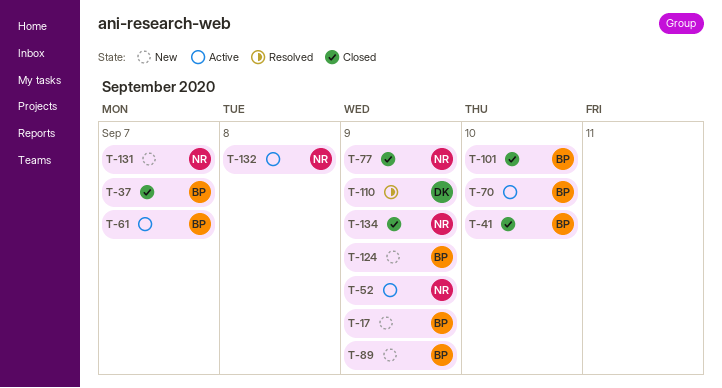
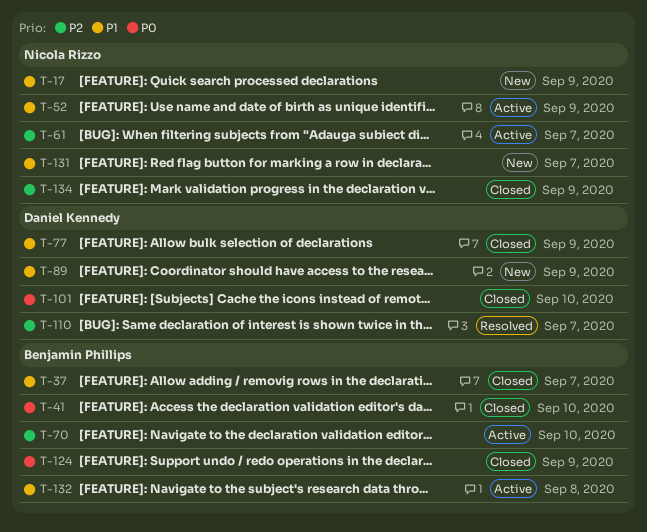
T-17, owner: Benjamin Phillips -> Nicola Rizzo
T-61, owner: Benjamin Phillips -> Nicola Rizzo
T-77, owner: Nicola Rizzo -> Daniel Kennedy
T-89, owner: Benjamin Phillips -> Daniel Kennedy
T-101, owner: Benjamin Phillips -> Daniel Kennedy
T-110, due: Sep 9 -> Sep 7
T-124, status: New -> Closed
T-132, owner: Nicola Rizzo -> Benjamin Phillips

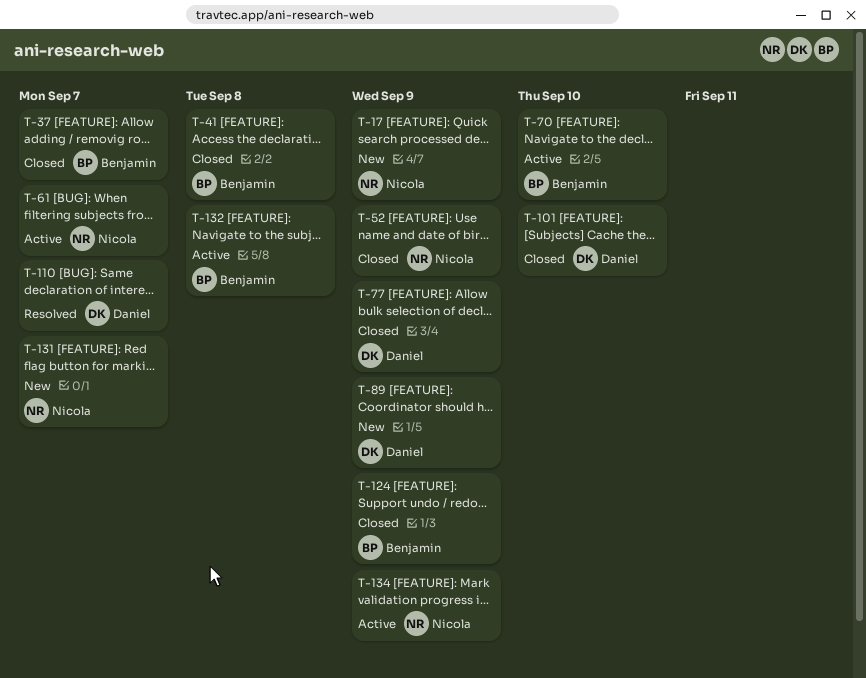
T-41, due: Sep 10 -> Sep 8
T-52, status: Active -> Closed
T-134, status: Closed -> Active

